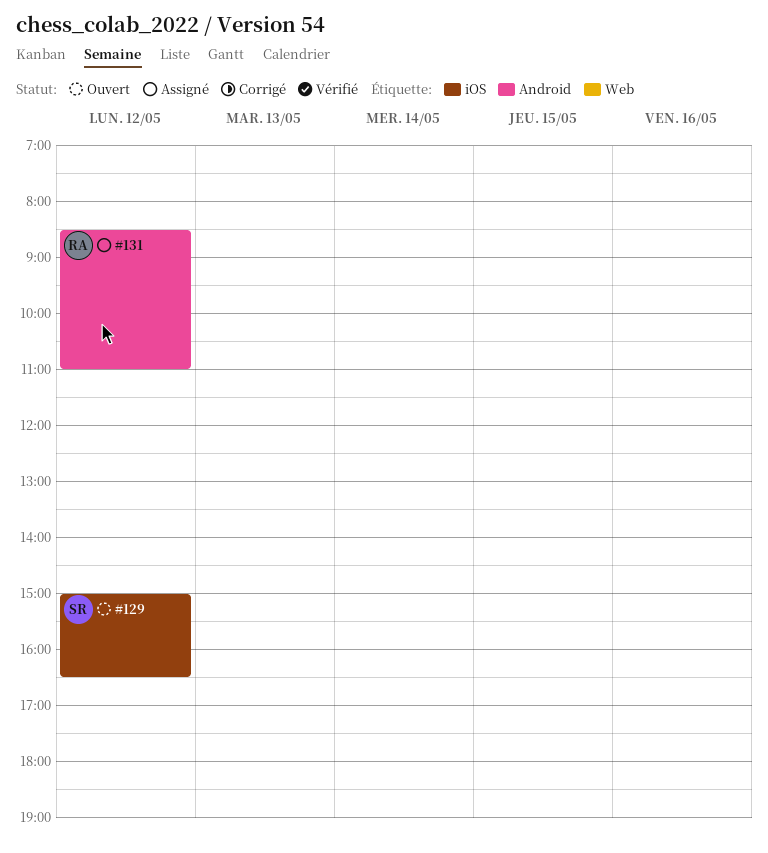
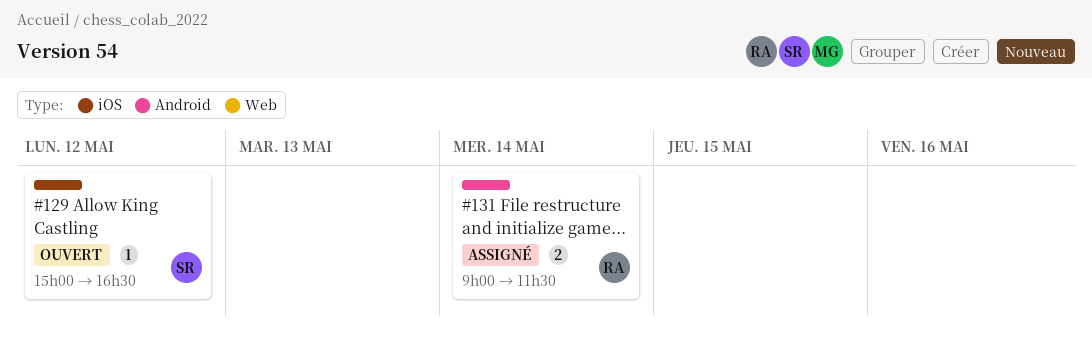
#131, day: May 12 -> May 14
#131, begins: 08:30 -> 09:00
#131, ends: 11:00 -> 11:30

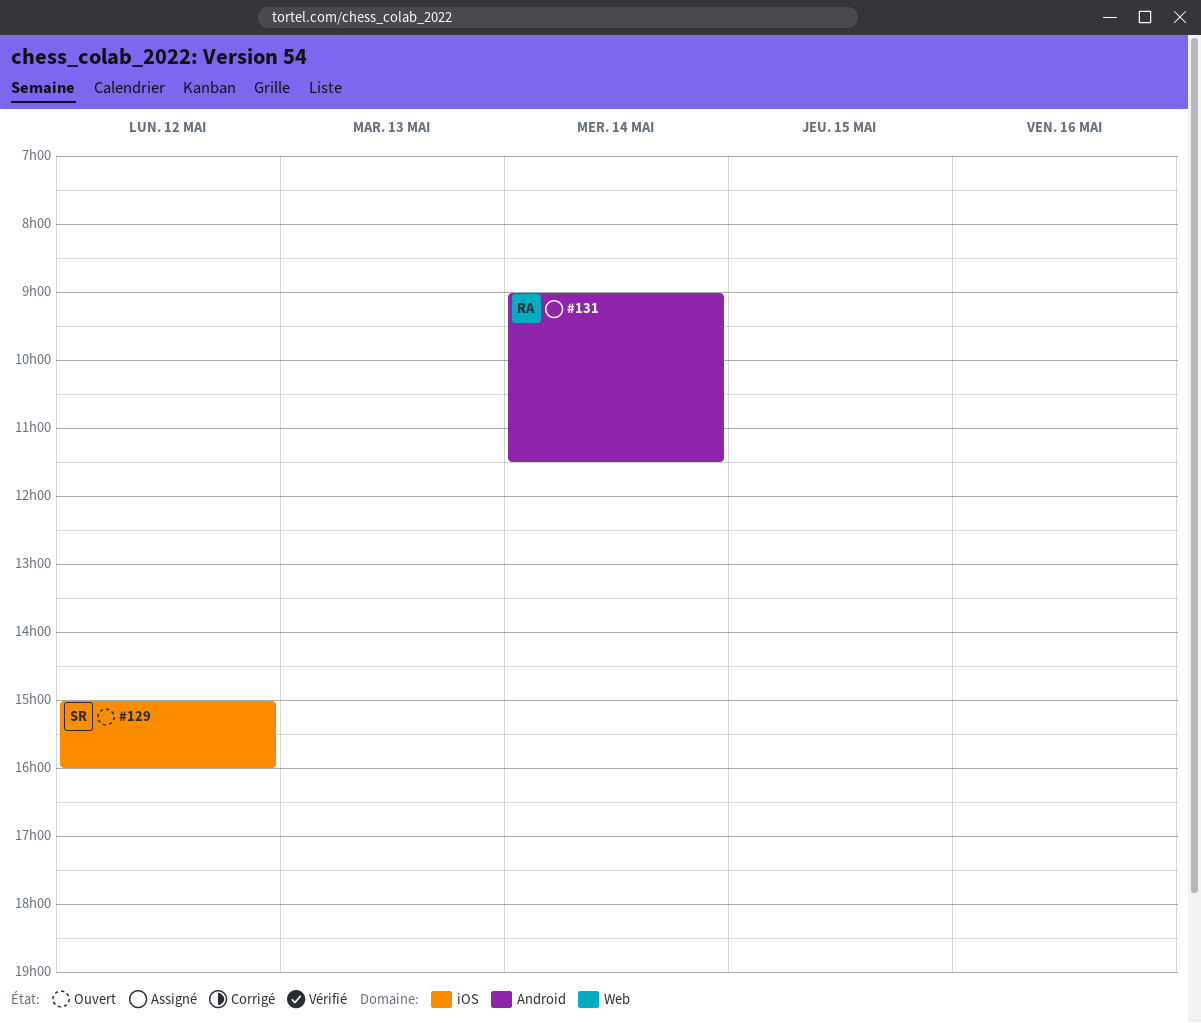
#129, ends: 16:30 -> 16:00

